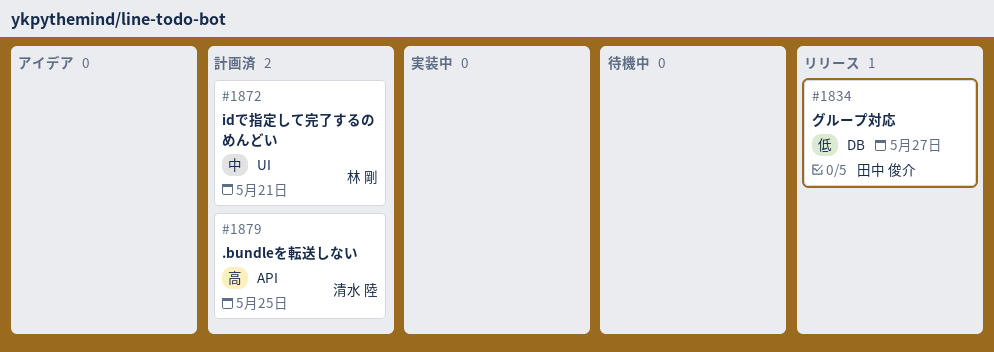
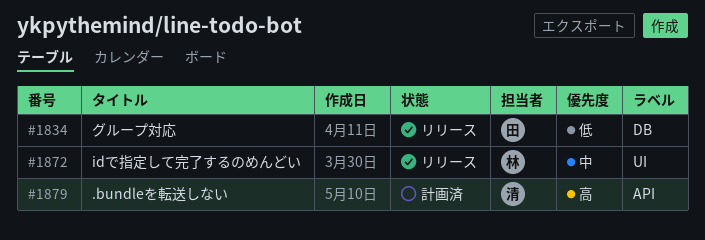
#1872, status: 計画済 -> リリース

